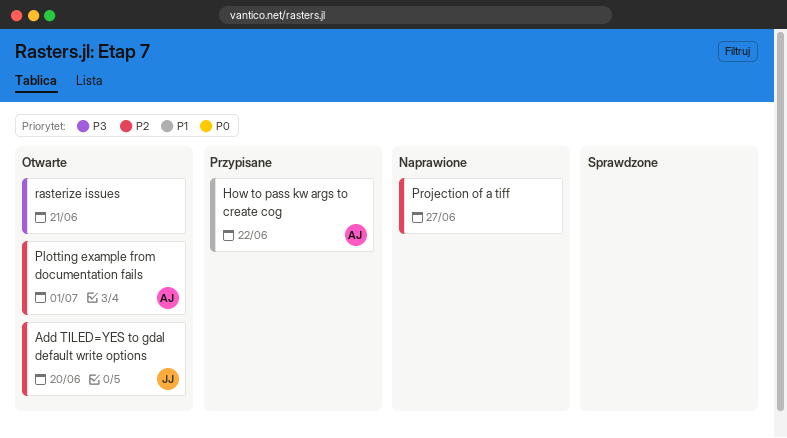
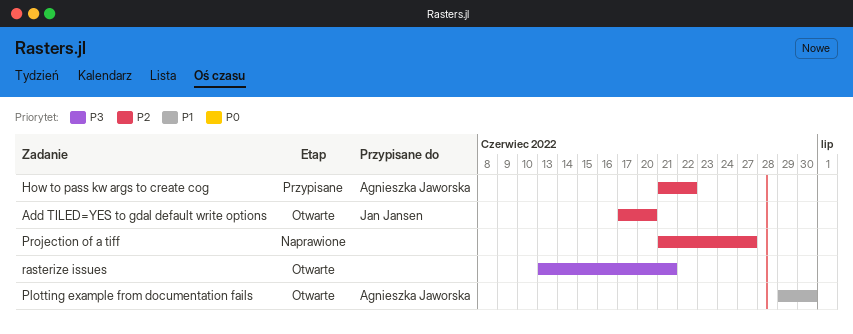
How to pass kw args to create cog, priority: P1 -> P2
Plotting example from documentation fails, priority: P2 -> P1
Plotting example from documentation fails, due: Jul 1 -> Jun 30

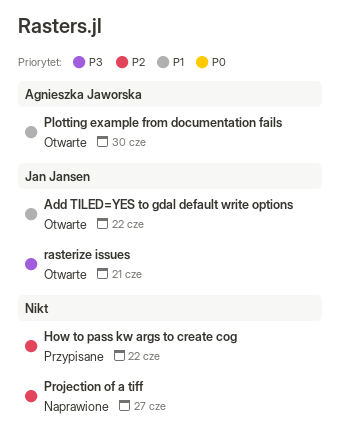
Add TILED=YES to gdal default write options, priority: P2 -> P1
Add TILED=YES to gdal default write options, due: Jun 20 -> Jun 22
How to pass kw args to create cog, owner: Agnieszka Jaworska -> none
rasterize issues, owner: none -> Jan Jansen

